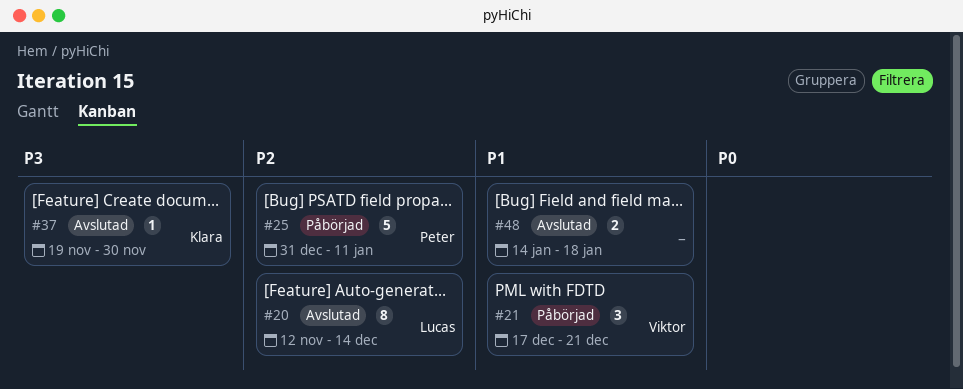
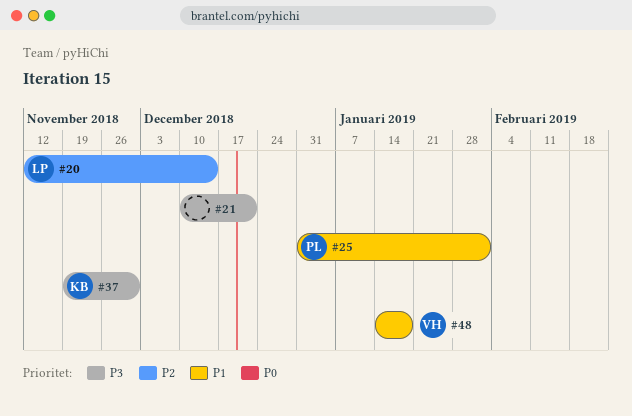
#21, owner: Viktor -> none
#21, priority: P1 -> P3
#21, start: Dec 17 -> Dec 10
#25, priority: P2 -> P1
#25, due: Jan 11 -> Feb 1
#48, owner: none -> Viktor

